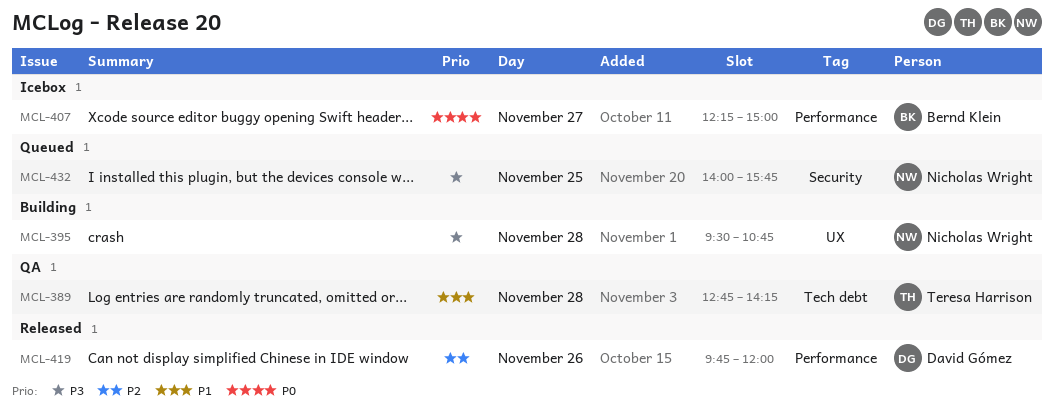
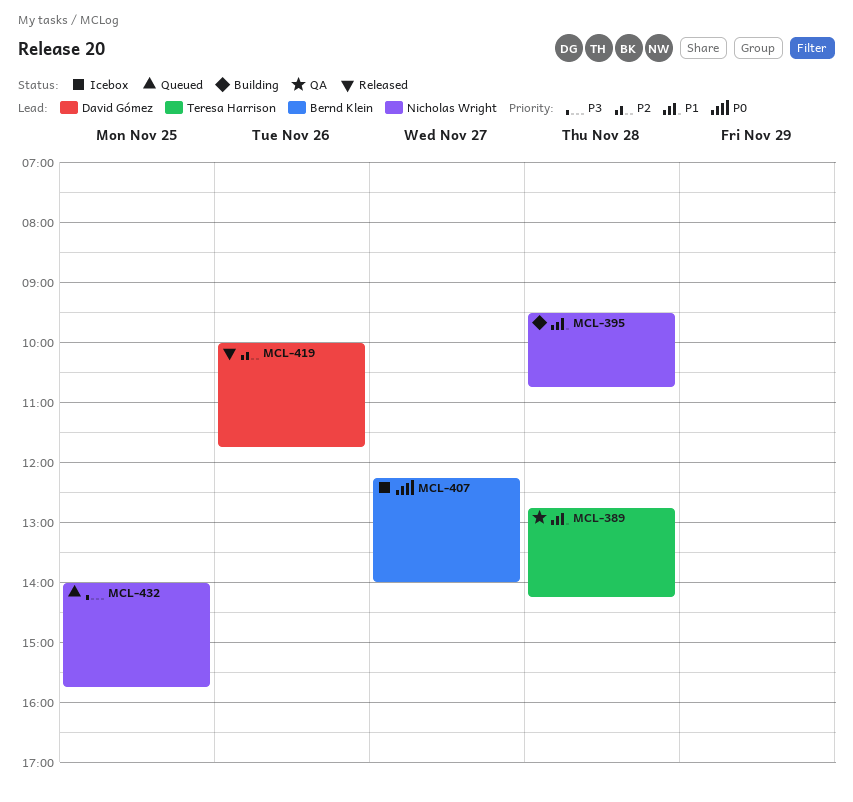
MCL-395, priority: P3 -> P1
MCL-407, ends: 15:00 -> 14:00
MCL-419, begins: 09:45 -> 10:00
MCL-419, ends: 12:00 -> 11:45

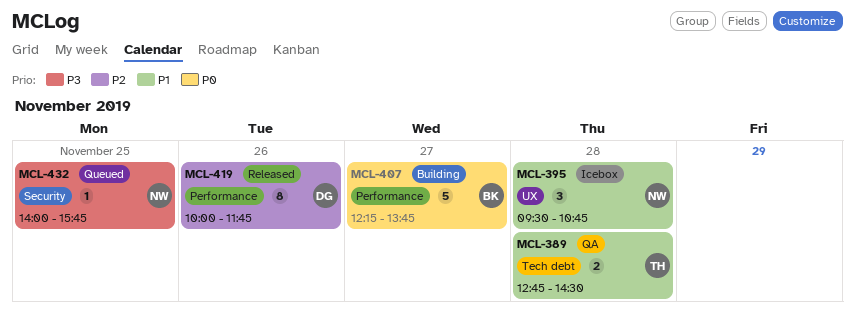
MCL-389, ends: 14:15 -> 14:30
MCL-395, status: Building -> Icebox
MCL-407, status: Icebox -> Building
MCL-407, ends: 14:00 -> 13:45

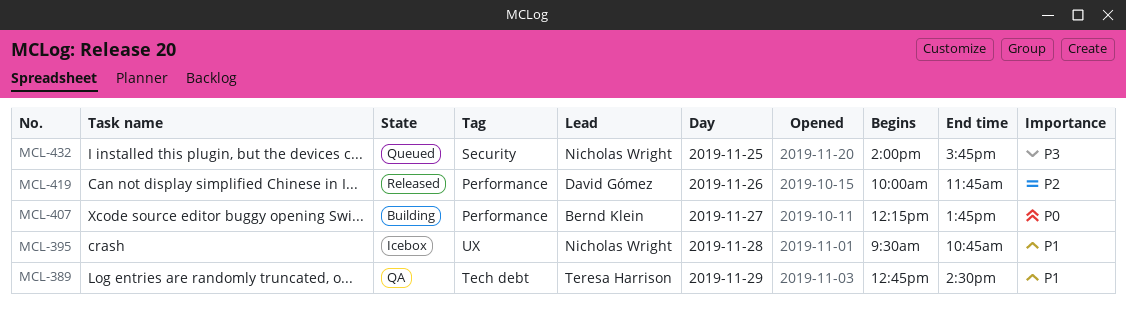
MCL-389, day: Nov 28 -> Nov 29

